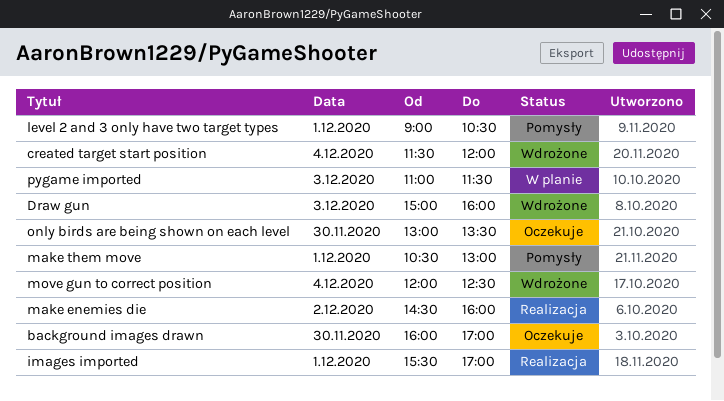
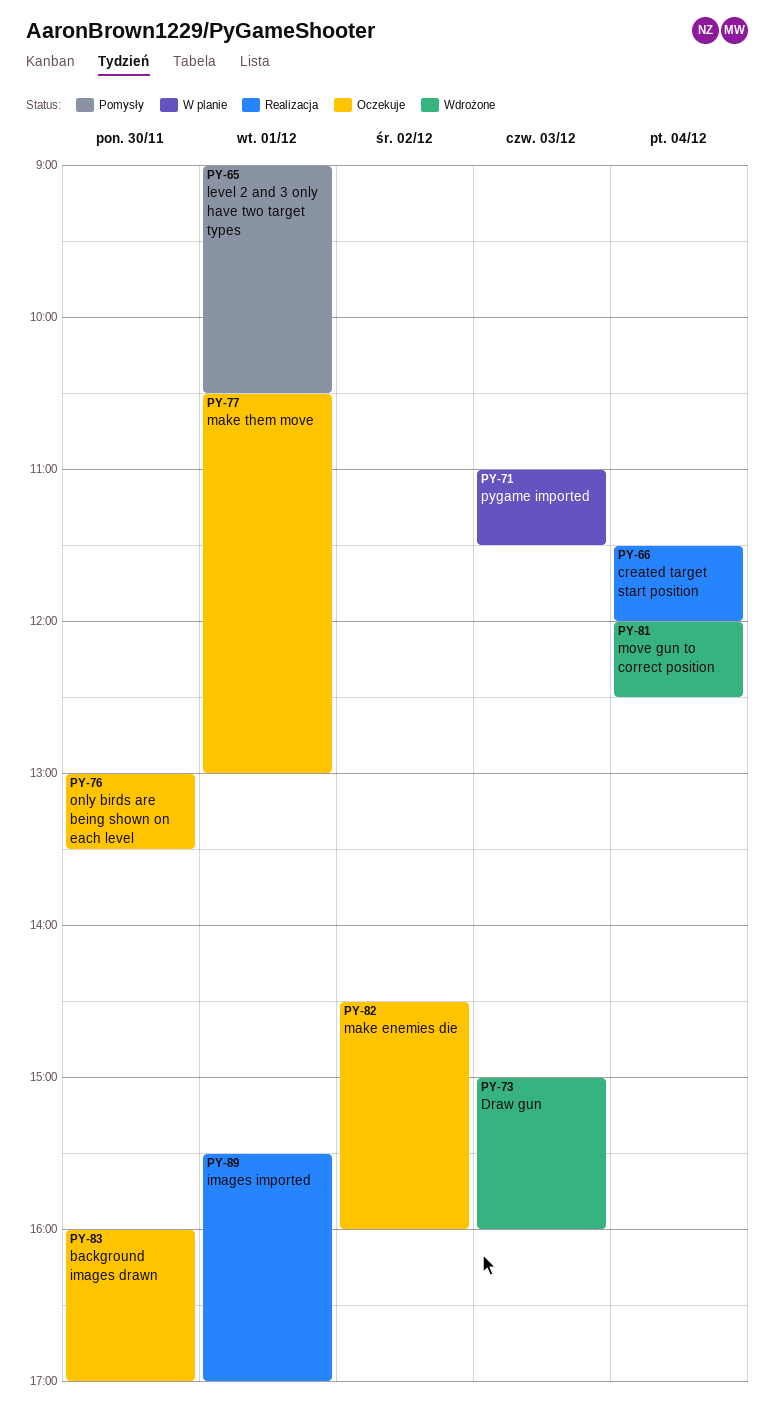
created target start position, status: Wdrożone -> Realizacja
make enemies die, status: Realizacja -> Oczekuje
make them move, status: Pomysły -> Oczekuje

